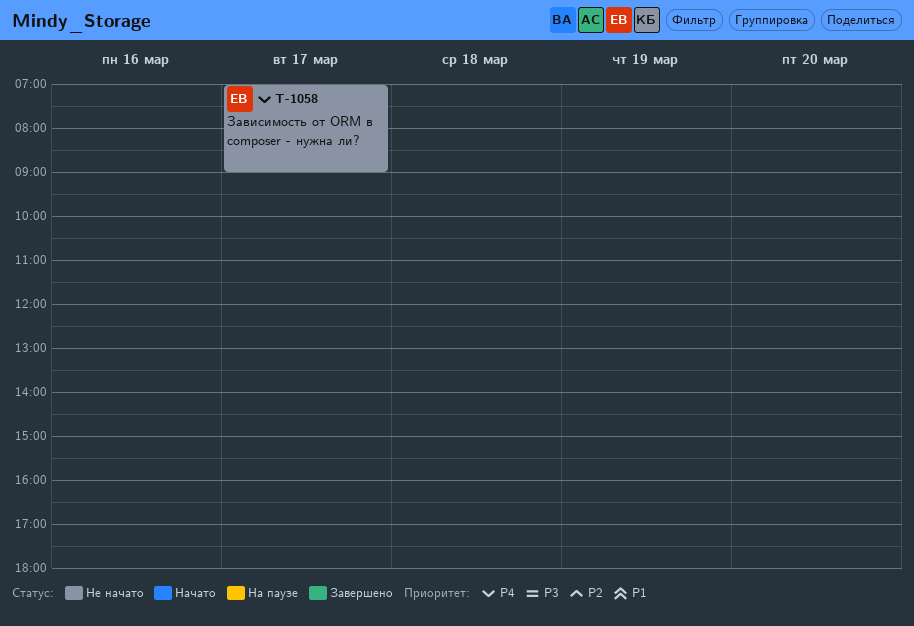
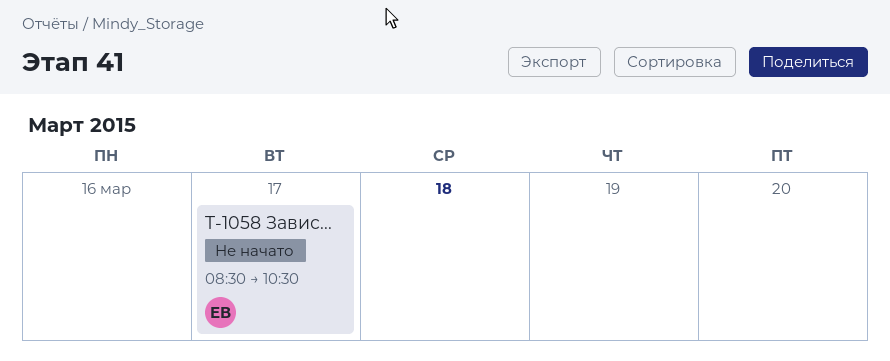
T-1058, begins: 07:00 -> 08:30
T-1058, ends: 09:00 -> 10:30

